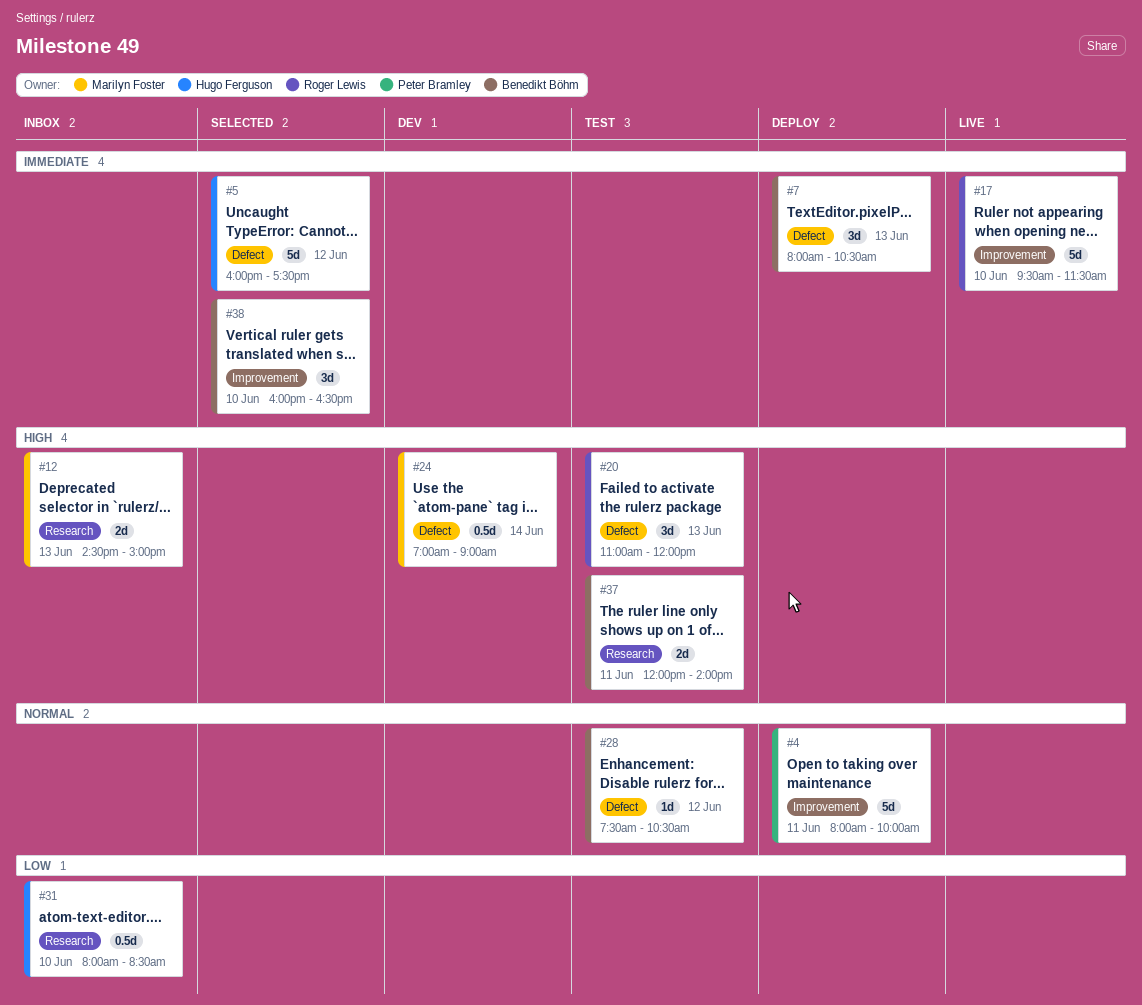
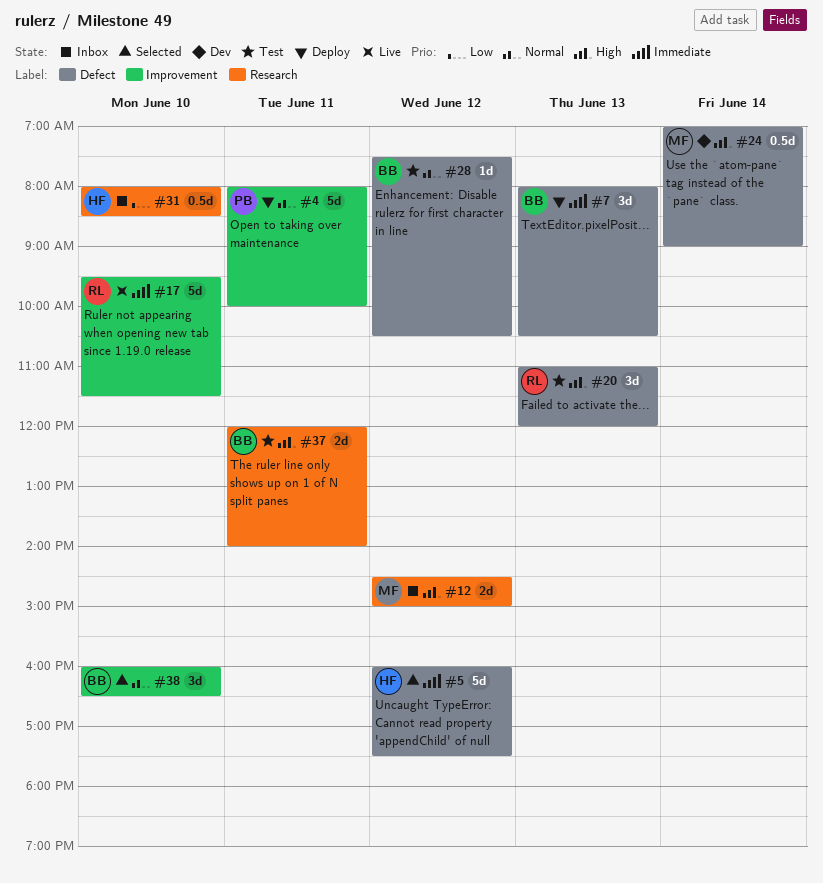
#12, day: Jun 13 -> Jun 12
#38, priority: Immediate -> Normal

